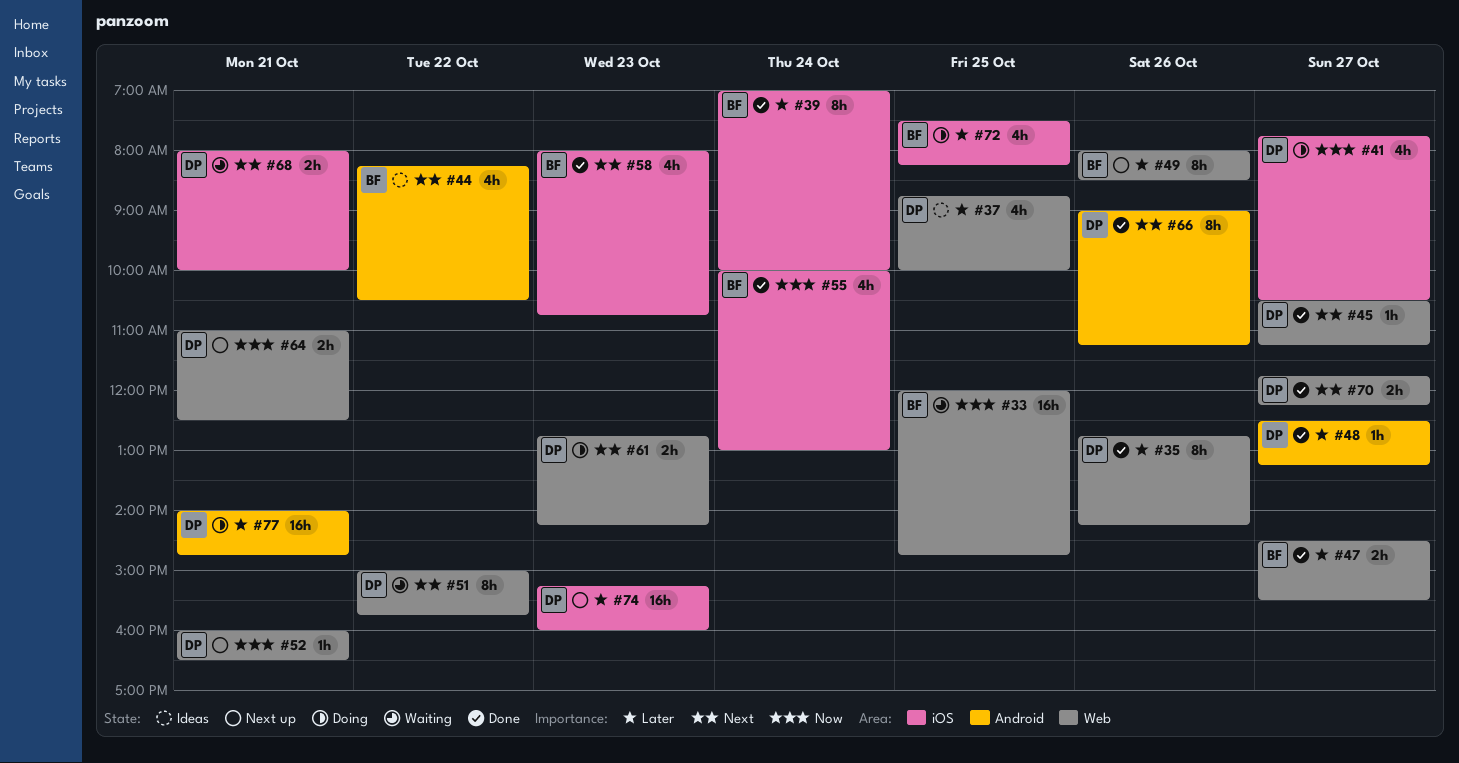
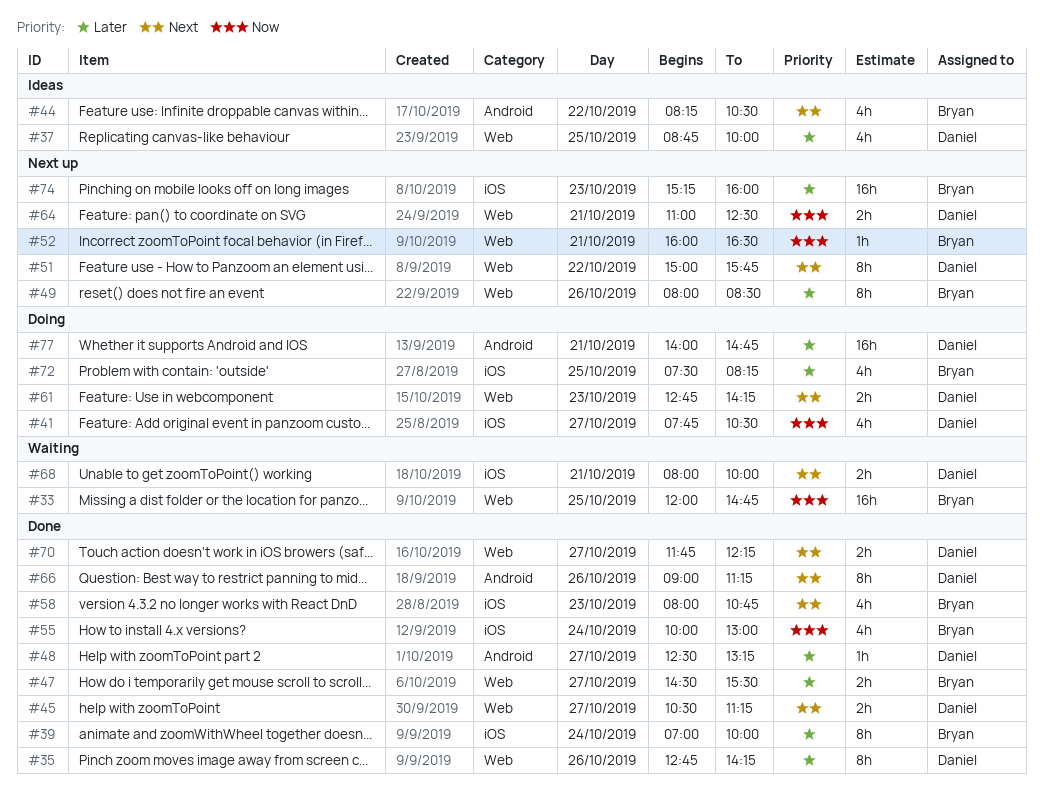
#45, estimate: 1h -> 2h
#51, status: Waiting -> Next up
#52, owner: Daniel -> Bryan
#74, owner: Daniel -> Bryan

